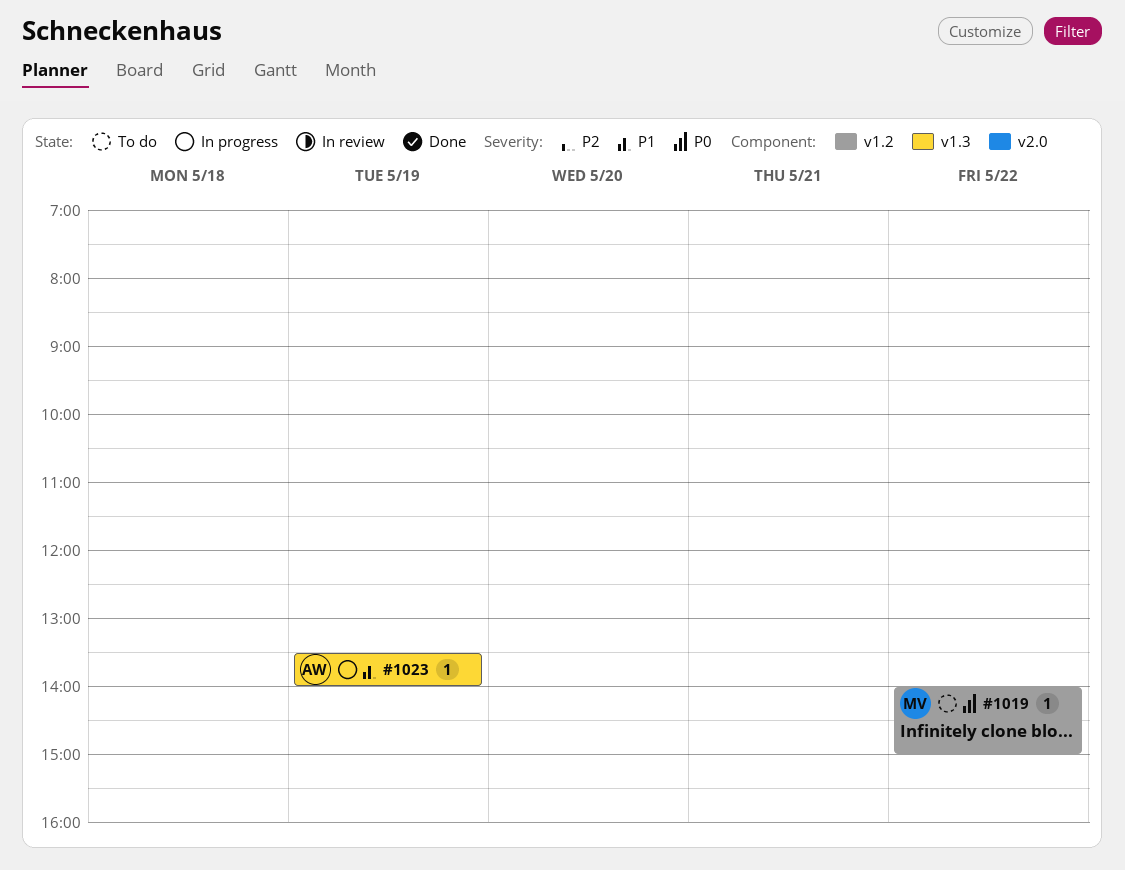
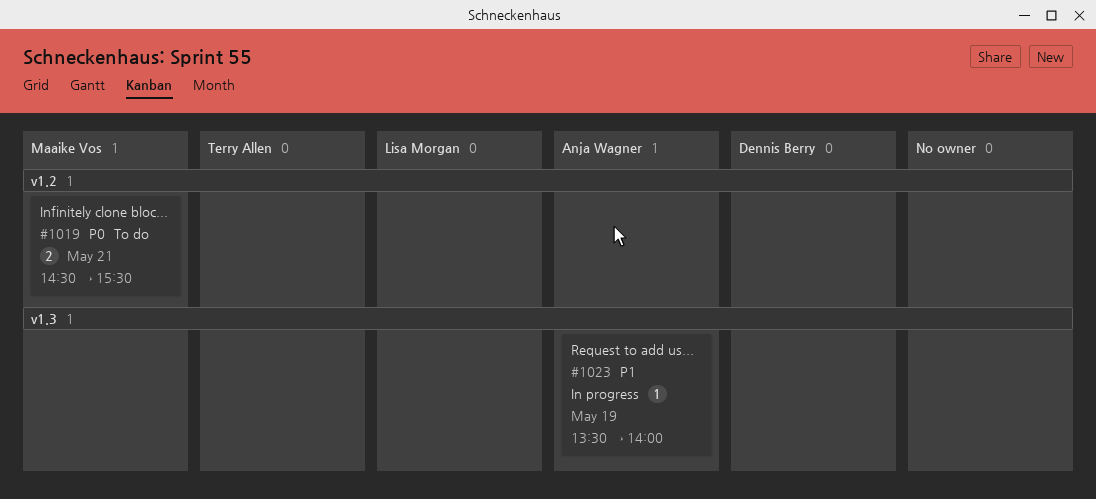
#1019, estimate: 1 -> 2
#1019, day: May 22 -> May 21
#1019, begins: 14:00 -> 14:30
#1019, ends: 15:00 -> 15:30

